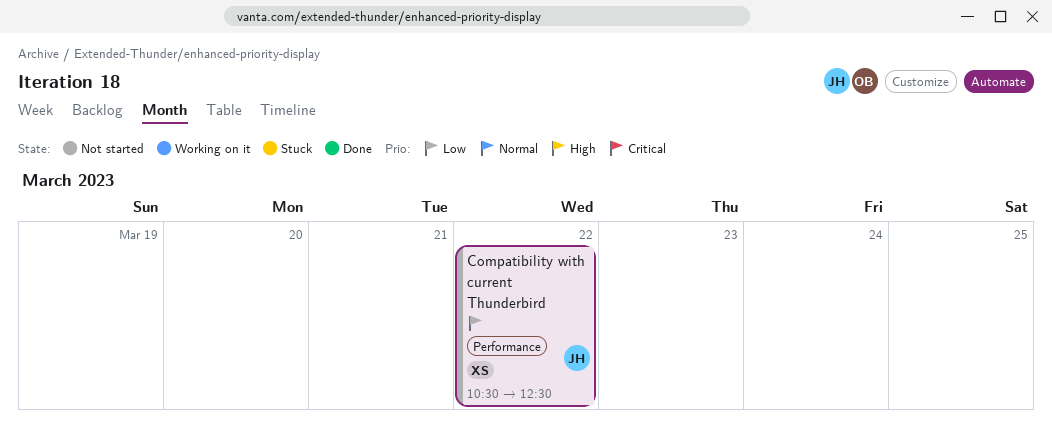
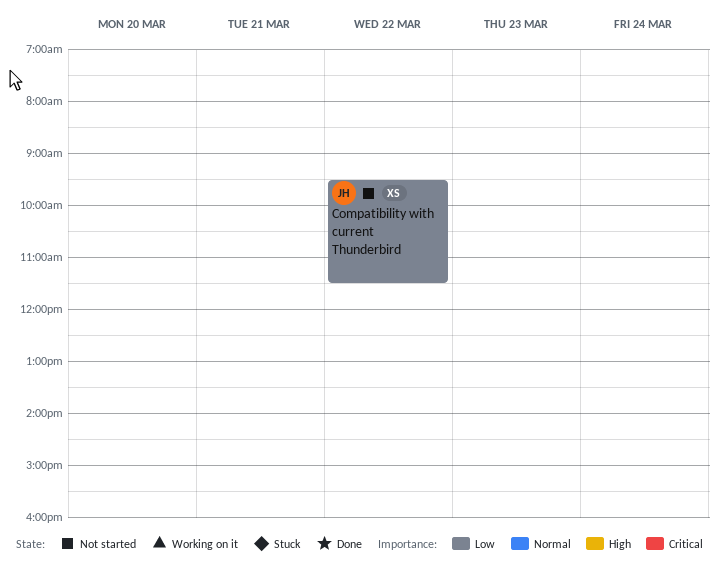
Compatibility with current Thunderbird, begins: 10:30 -> 09:30
Compatibility with current Thunderbird, ends: 12:30 -> 11:30

